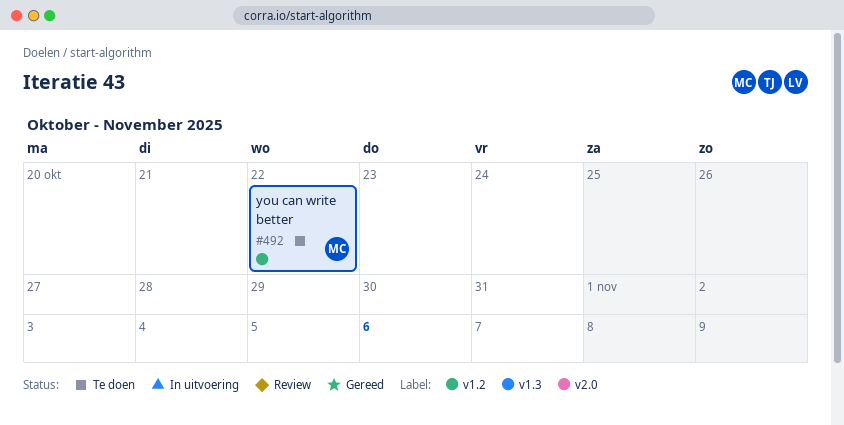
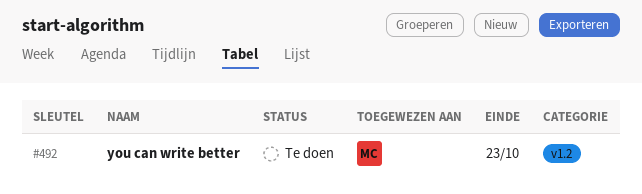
#492, due: Oct 22 -> Oct 23

